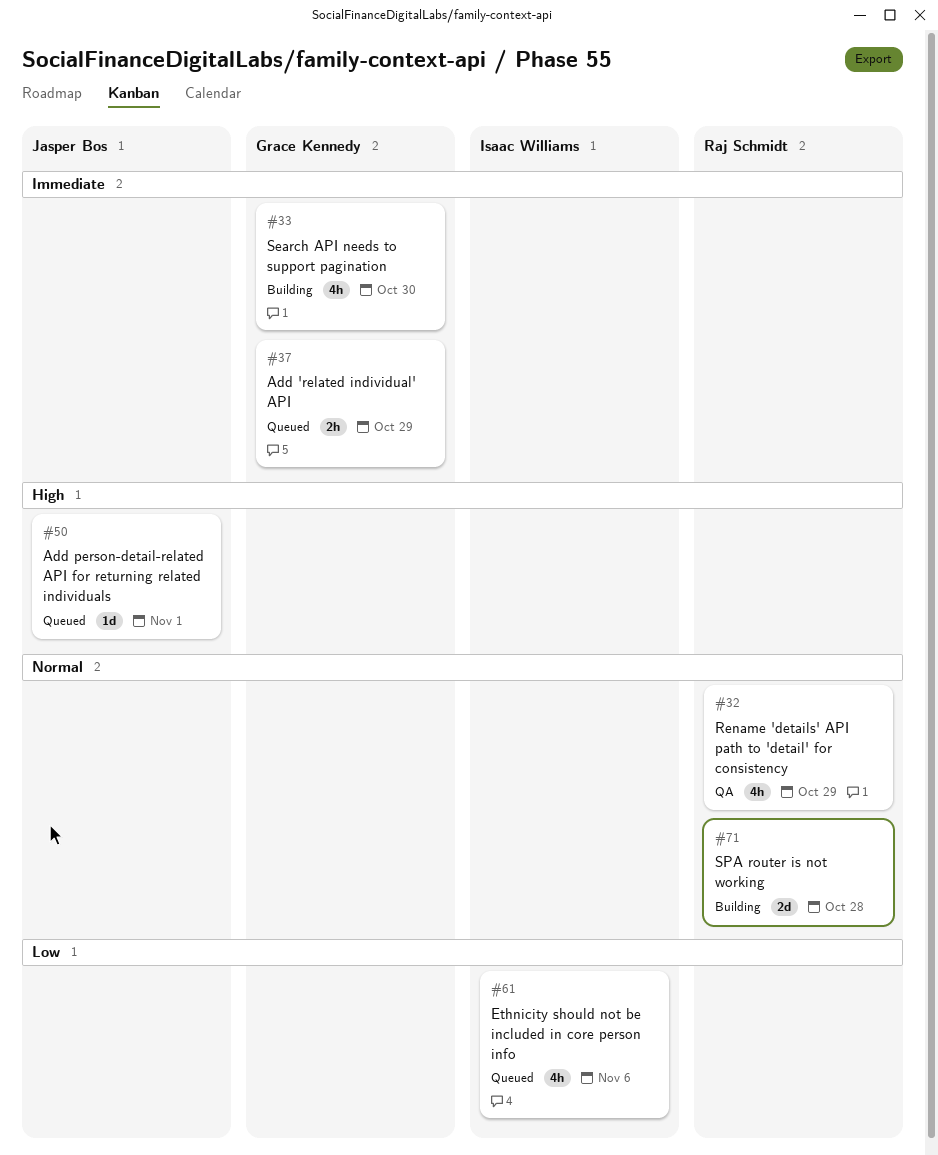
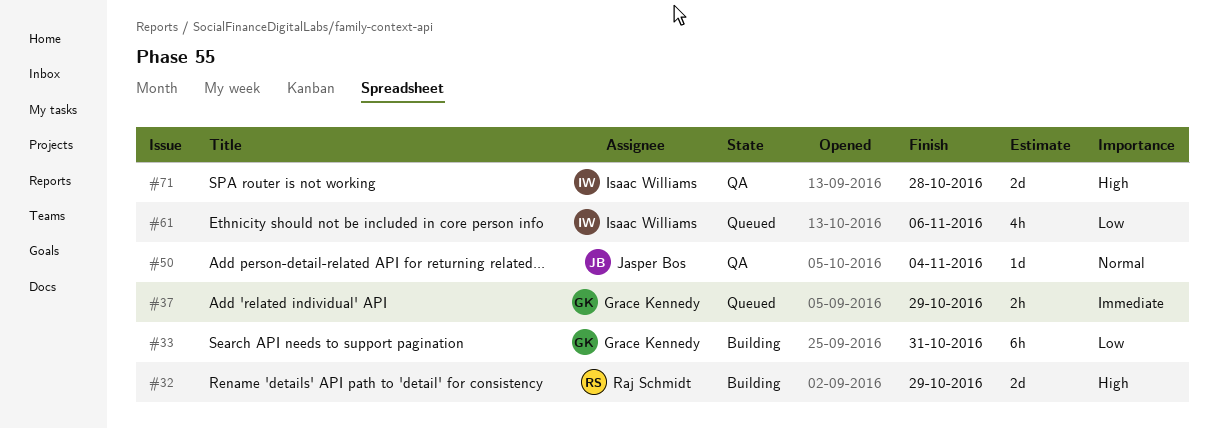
#32, status: QA -> Building
#32, priority: Normal -> High
#32, estimate: 4h -> 2d
#33, priority: Immediate -> Low
#33, estimate: 4h -> 6h
#33, due: Oct 30 -> Oct 31
#50, status: Queued -> QA
#50, priority: High -> Normal
#50, due: Nov 1 -> Nov 4
#71, status: Building -> QA
#71, owner: Raj Schmidt -> Isaac Williams
#71, priority: Normal -> High

